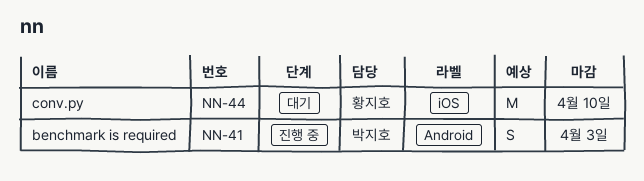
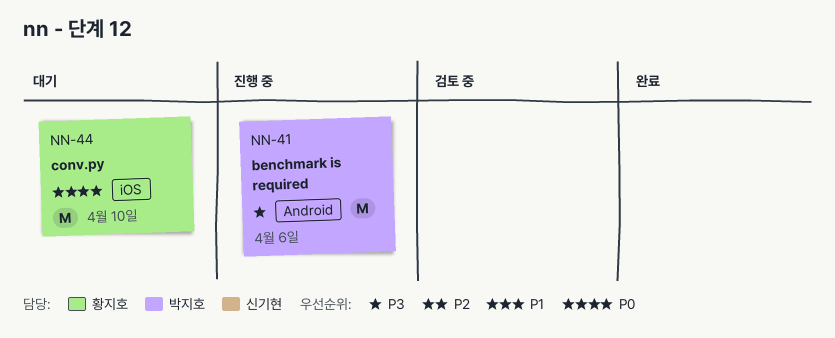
NN-41, estimate: S -> M
NN-41, due: Apr 3 -> Apr 6

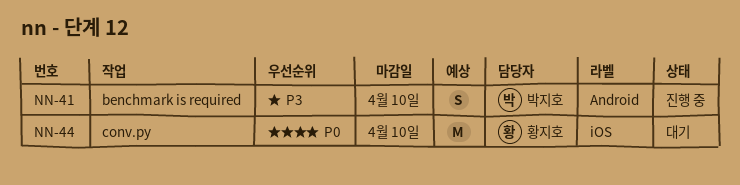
NN-41, estimate: M -> S
NN-41, due: Apr 6 -> Apr 10

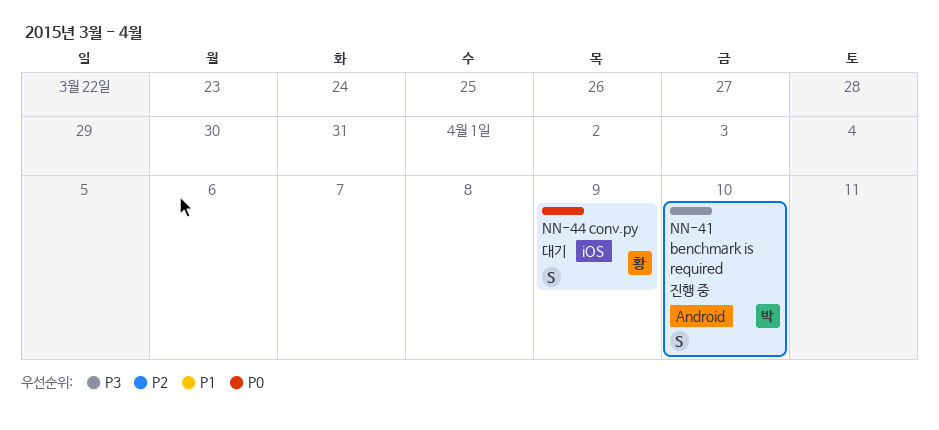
NN-44, estimate: M -> S
NN-44, due: Apr 10 -> Apr 9

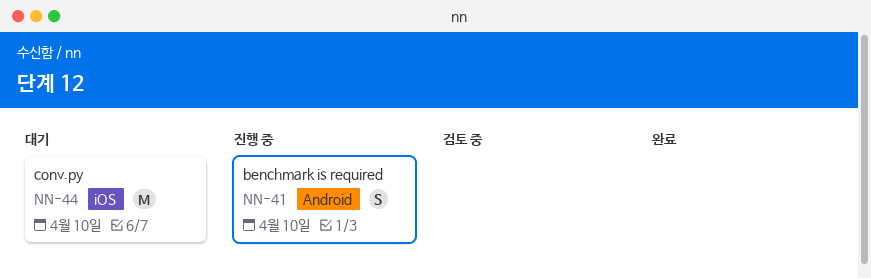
NN-44, estimate: S -> M
NN-44, due: Apr 9 -> Apr 10

